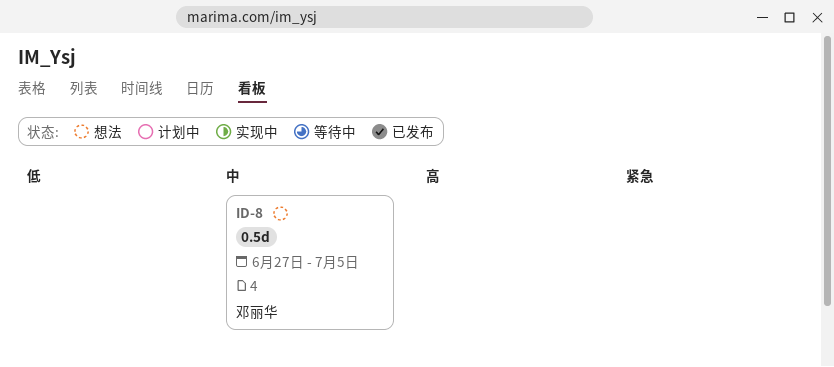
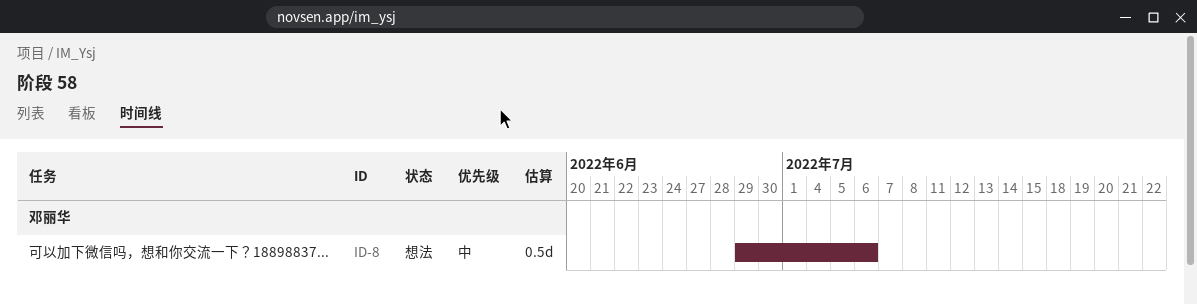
ID-8, start: Jun 27 -> Jun 29
ID-8, due: Jul 5 -> Jul 6

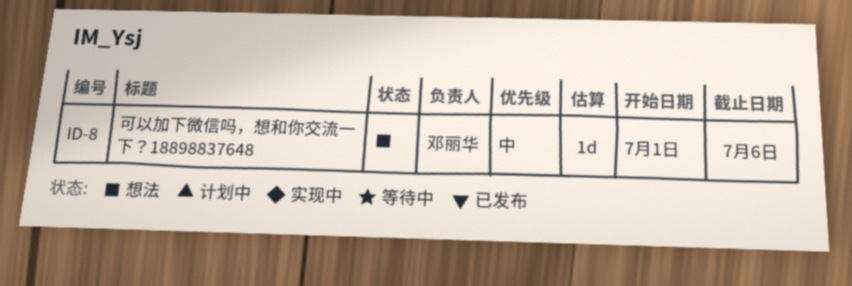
ID-8, estimate: 0.5d -> 1d
ID-8, start: Jun 29 -> Jul 1

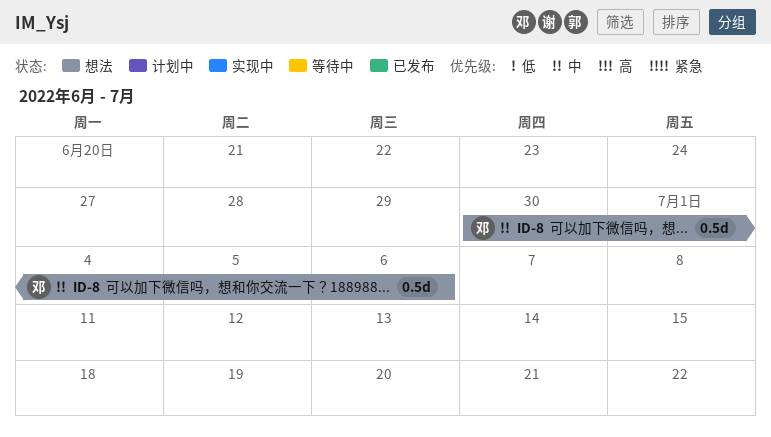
ID-8, estimate: 1d -> 0.5d
ID-8, start: Jul 1 -> Jun 30

